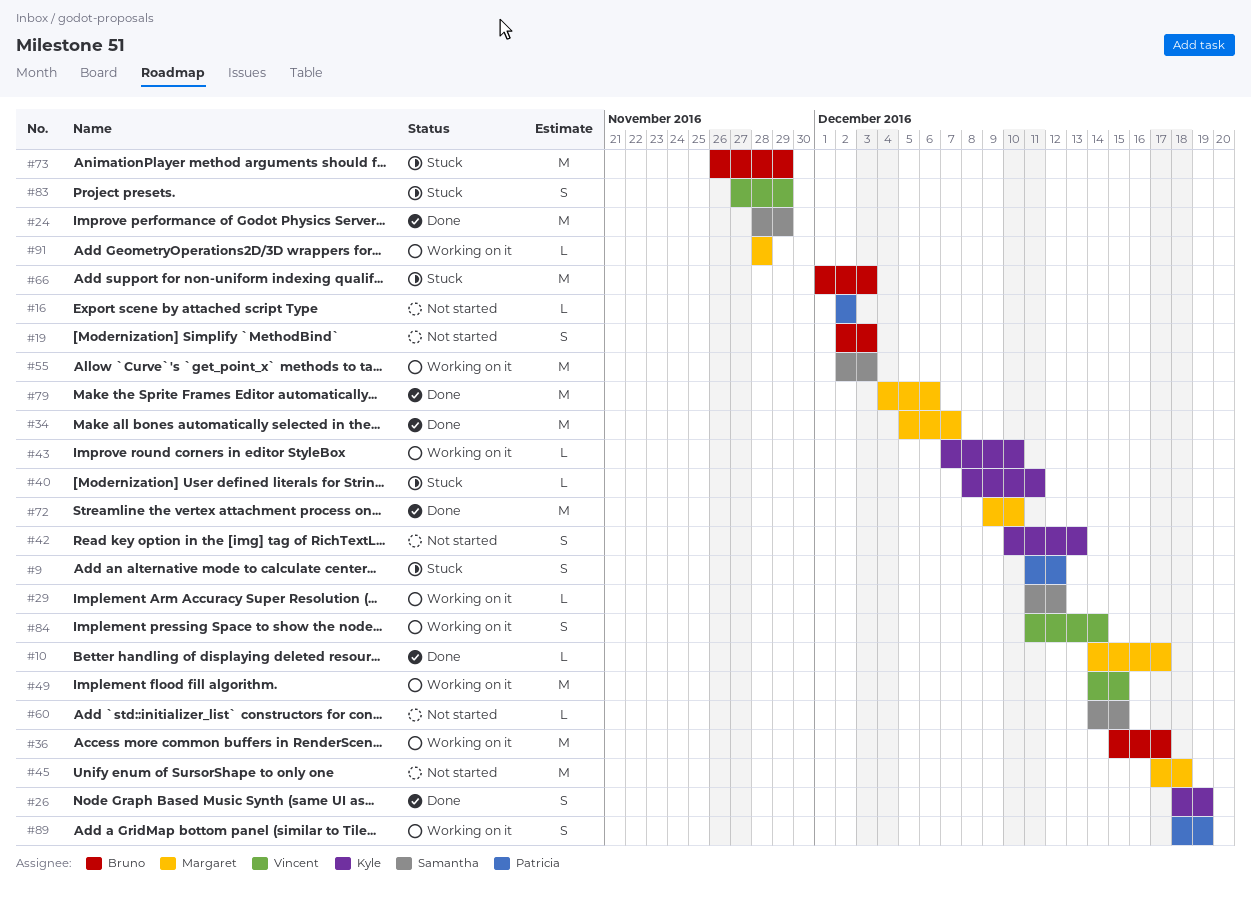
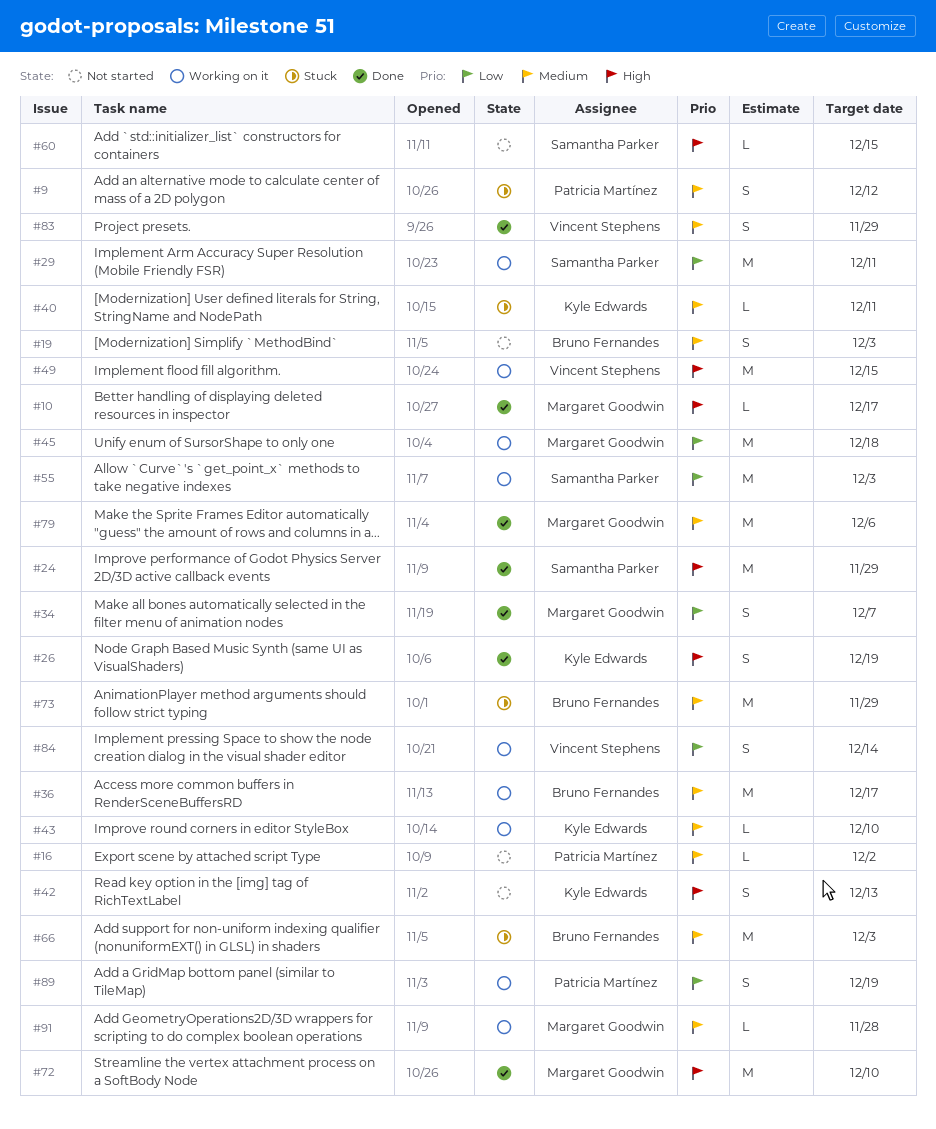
#29, estimate: L -> M
#29, due: Dec 12 -> Dec 11
#34, estimate: M -> S
#45, status: Not started -> Working on it
#83, status: Stuck -> Done

